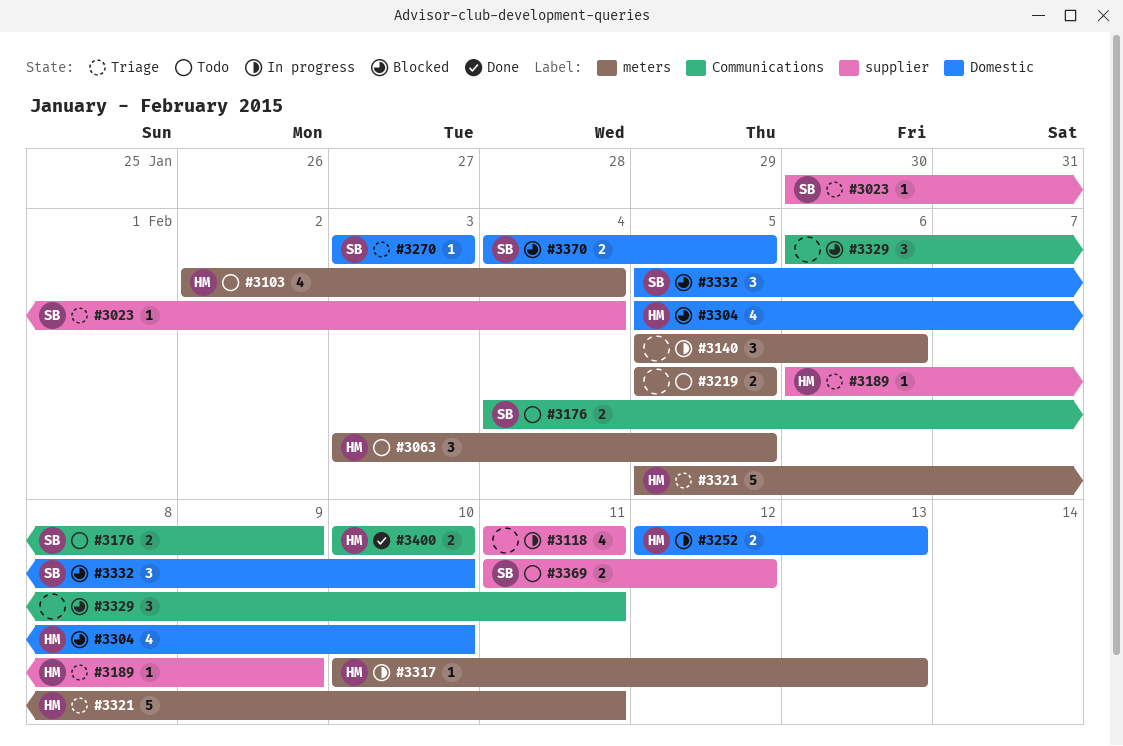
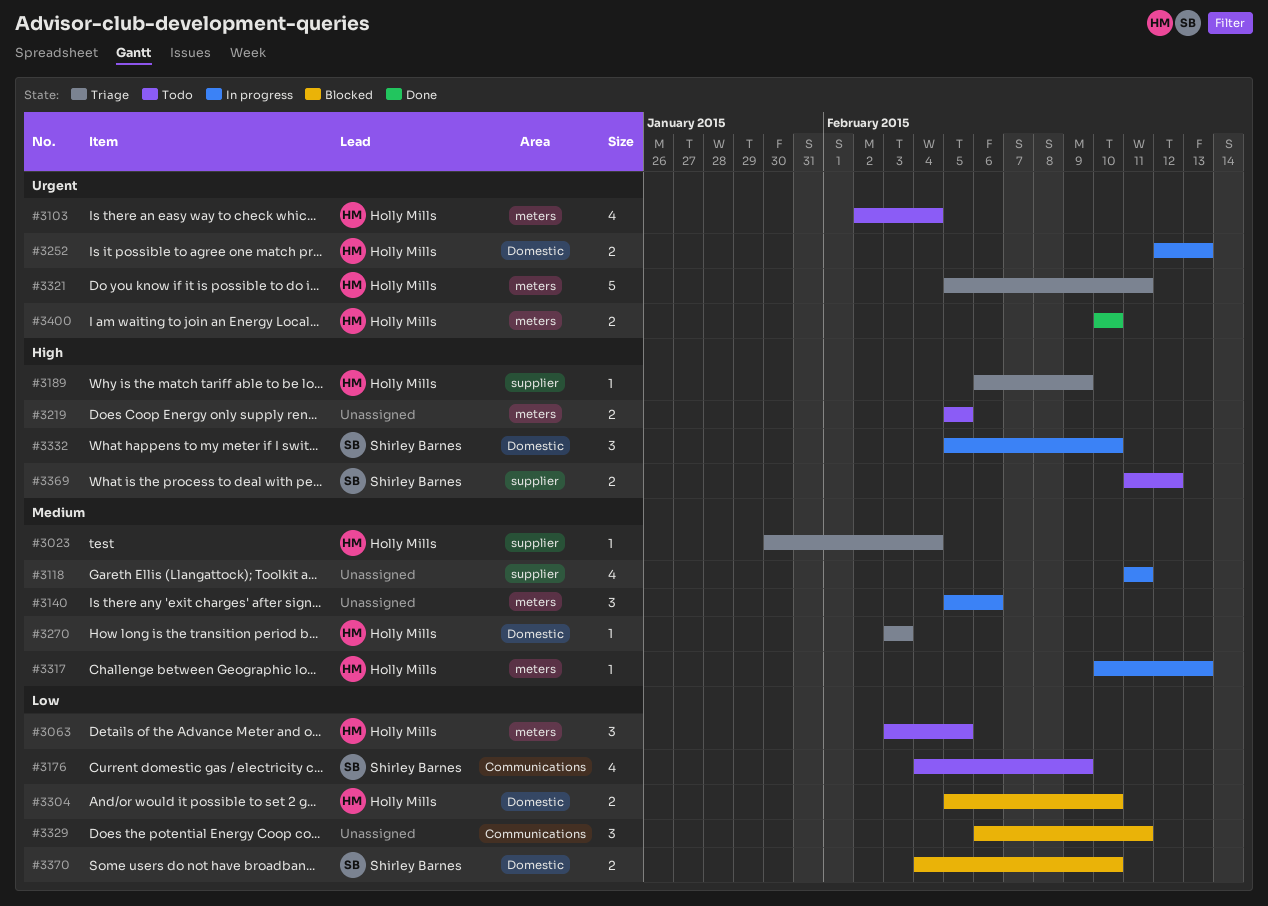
#3023, owner: Shirley Barnes -> Holly Mills
#3176, estimate: 2 -> 4
#3270, owner: Shirley Barnes -> Holly Mills
#3304, estimate: 4 -> 2
#3332, status: Blocked -> In progress
#3370, due: Feb 5 -> Feb 10
#3400, label: Communications -> meters

